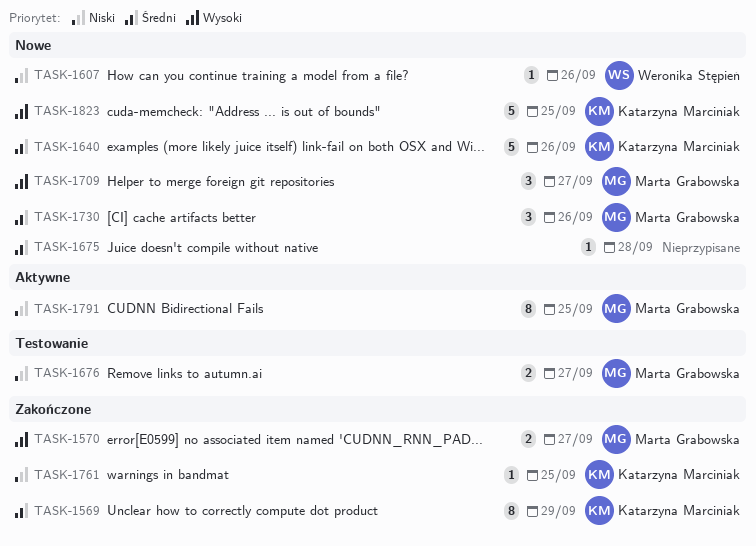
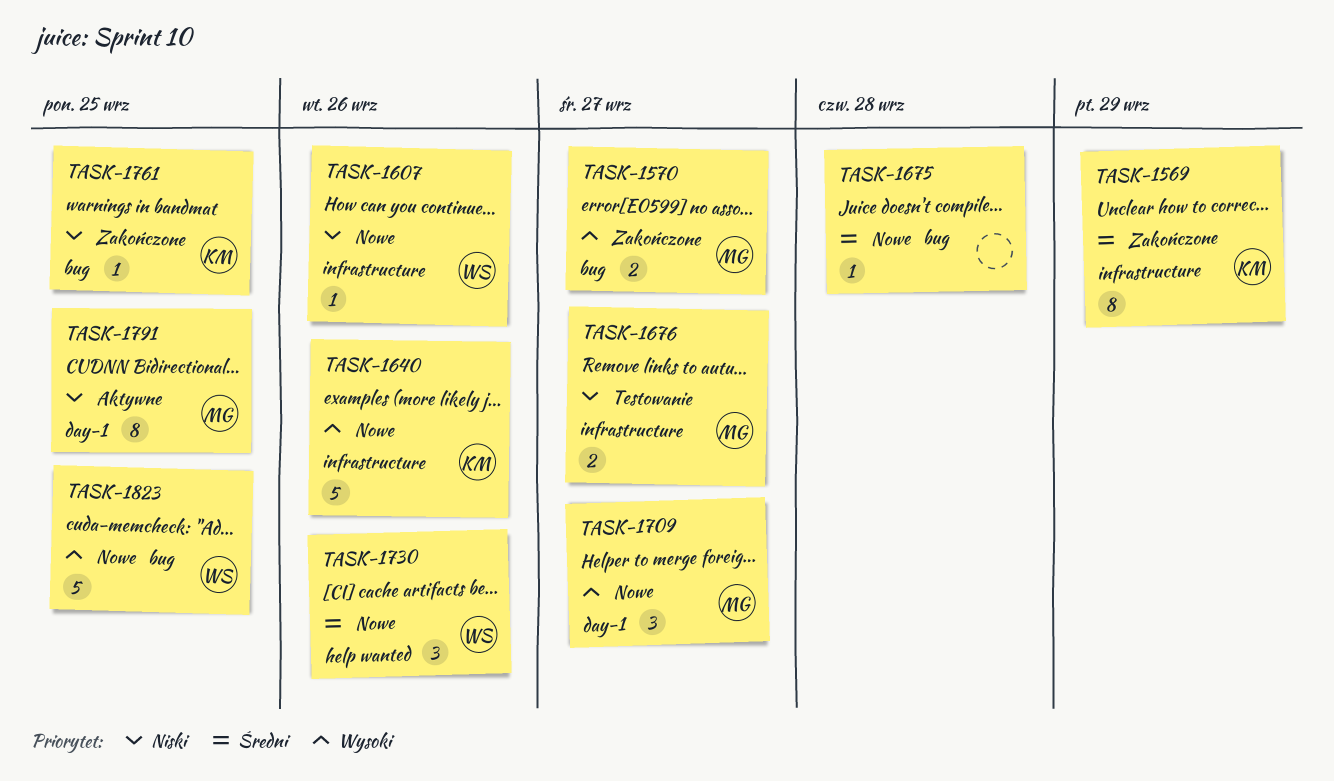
TASK-1640, priority: Średni -> Wysoki
TASK-1730, owner: Marta Grabowska -> Weronika Stępień
TASK-1823, owner: Katarzyna Marciniak -> Weronika Stępień

